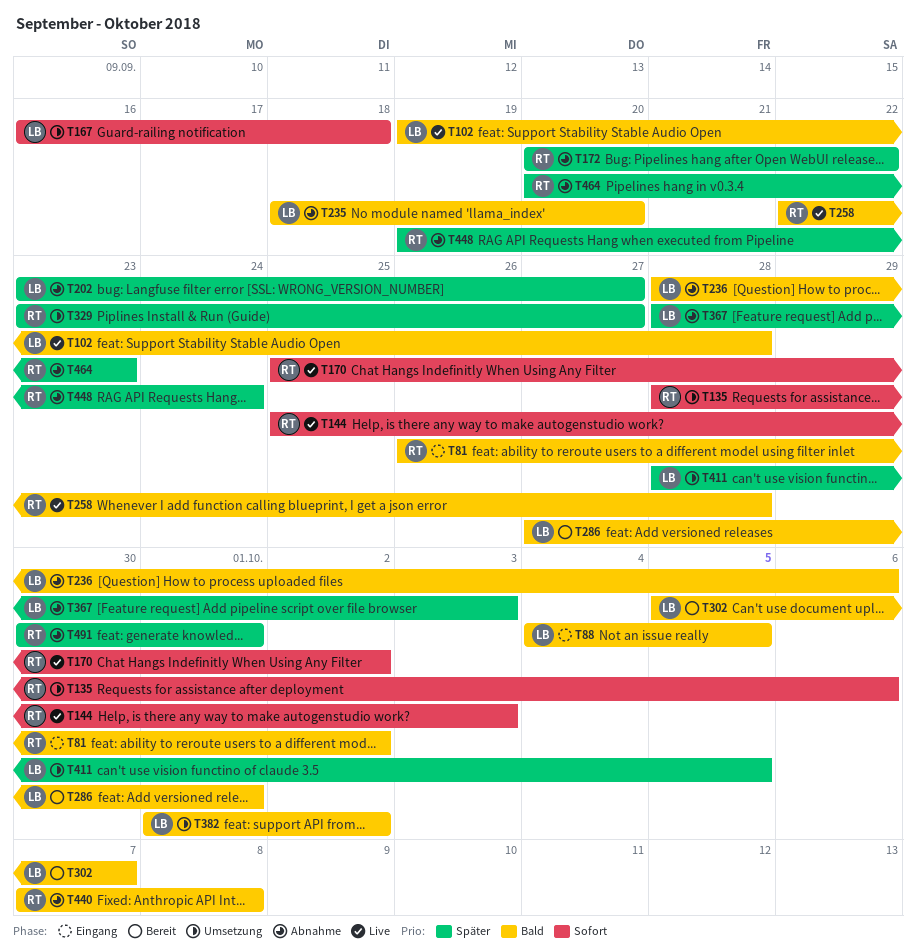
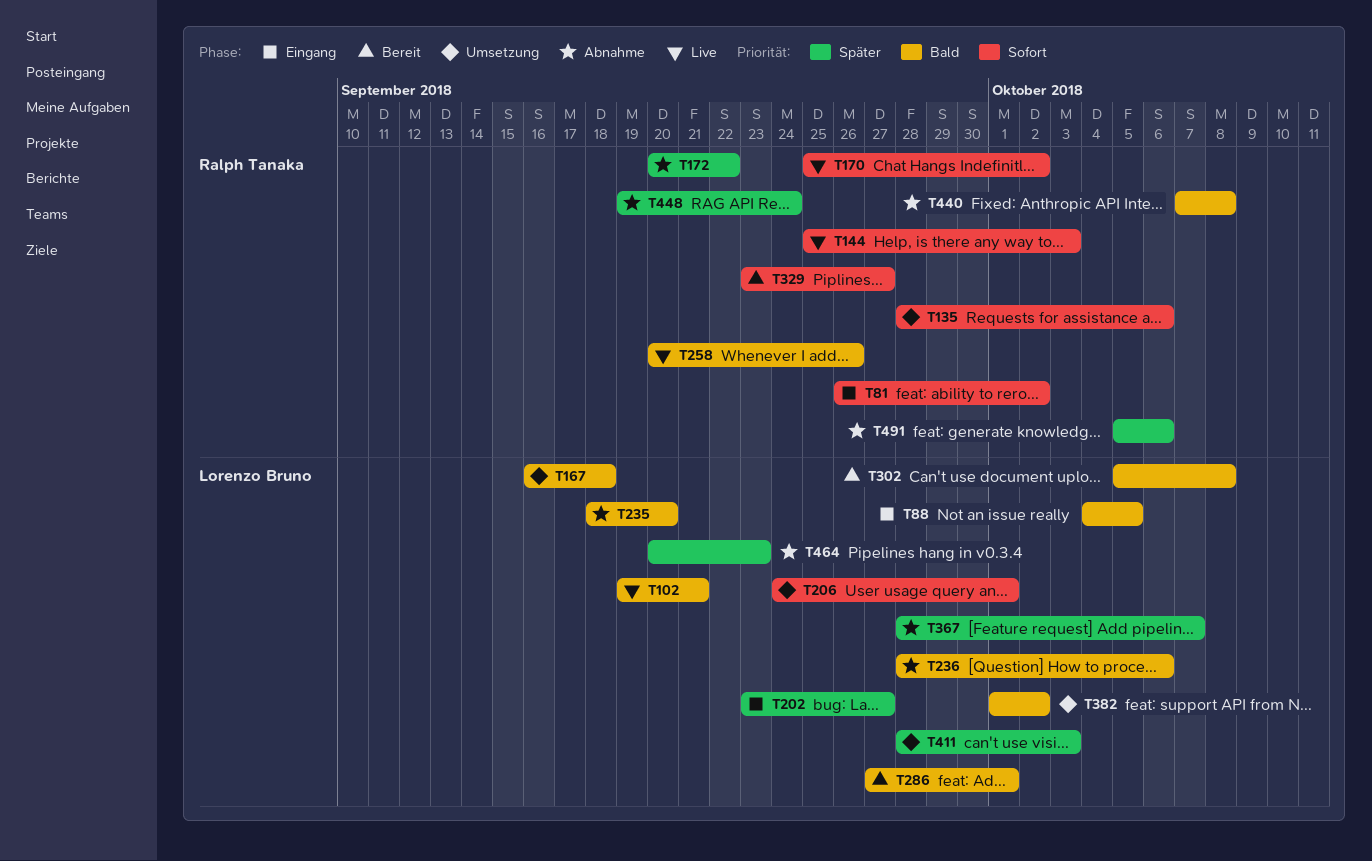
T81, priority: Bald -> Sofort
T102, due: Sep 28 -> Sep 21
T167, priority: Sofort -> Bald
T202, status: Abnahme -> Eingang
T206: none -> present
T258, start: Sep 22 -> Sep 20
T258, due: Sep 28 -> Sep 26
T302, due: Oct 7 -> Oct 8
T329, status: Umsetzung -> Bereit
T329, priority: Später -> Sofort
T367, due: Oct 3 -> Oct 7
T411, due: Oct 5 -> Oct 3
T464, owner: Ralph Tanaka -> Lorenzo Bruno
T491, start: Sep 30 -> Oct 5
T491, due: Oct 1 -> Oct 6

